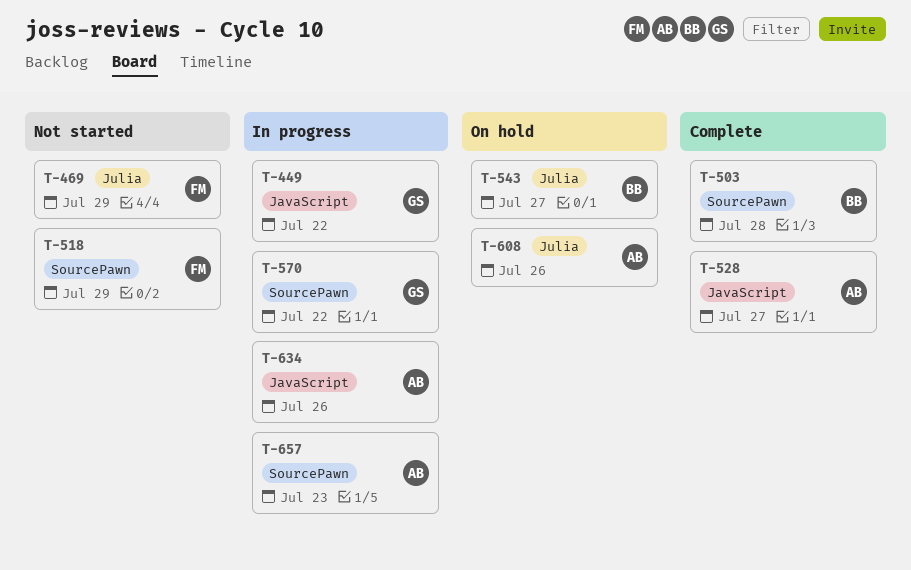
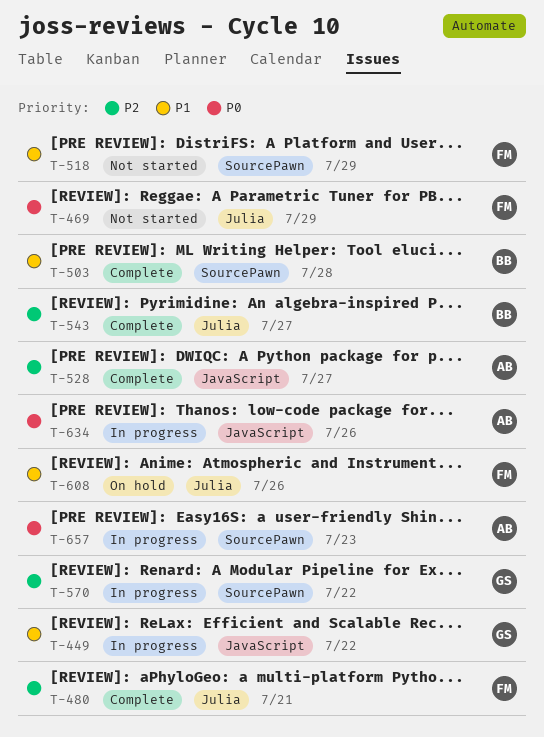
T-480: none -> present
T-543, status: On hold -> Complete
T-608, owner: AB -> FM

